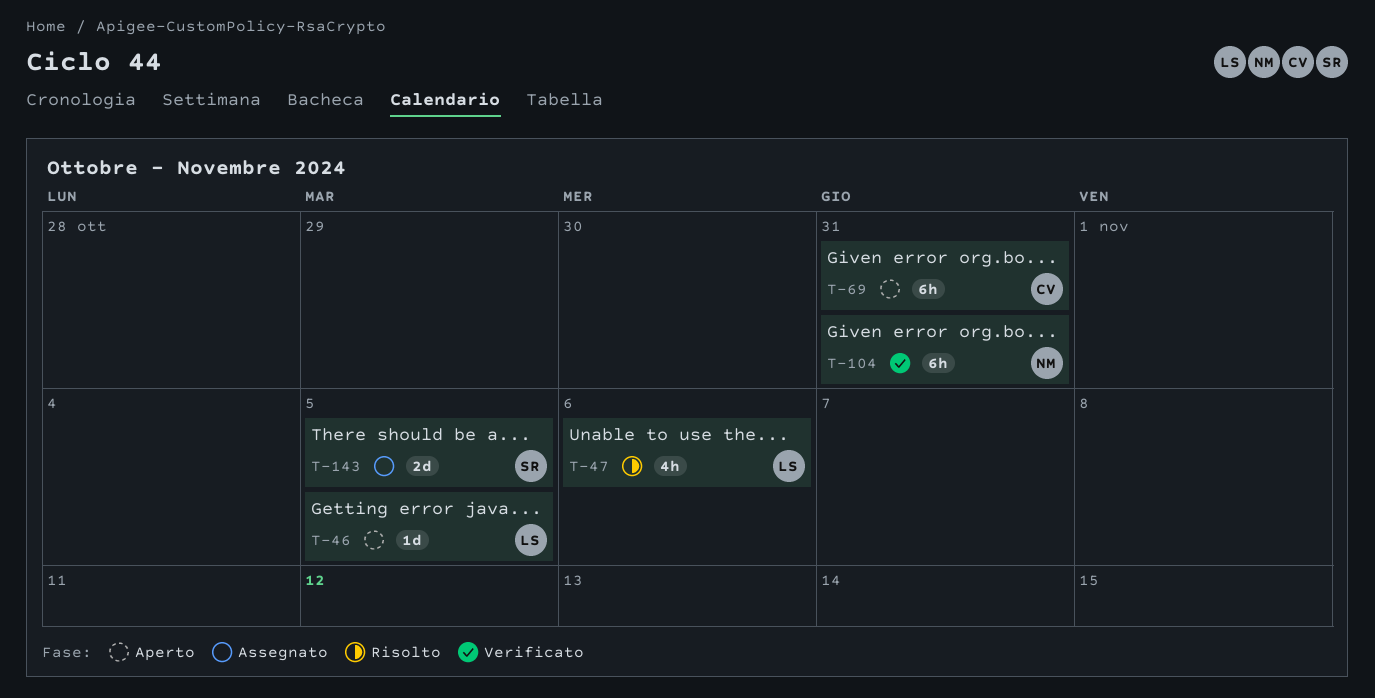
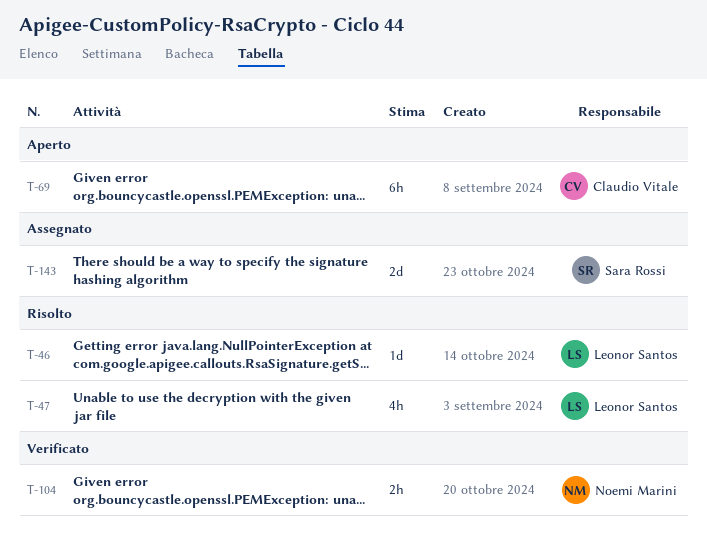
T-46, status: Aperto -> Risolto
T-104, estimate: 6h -> 2h

